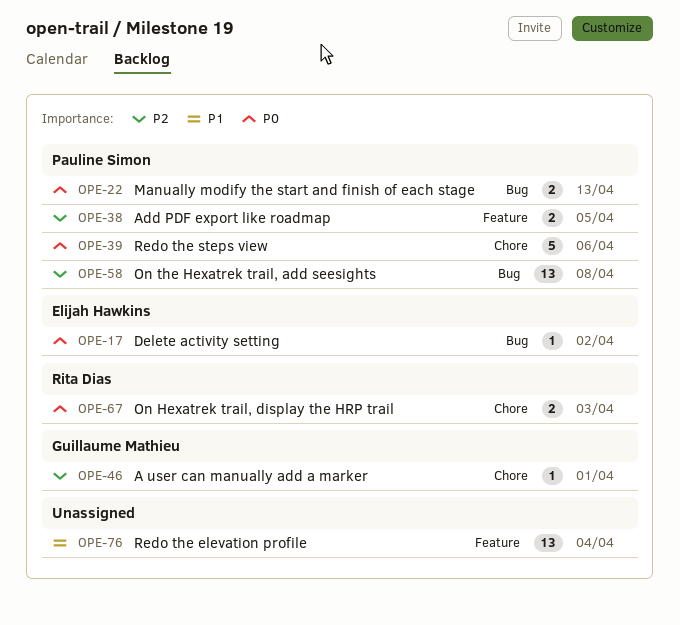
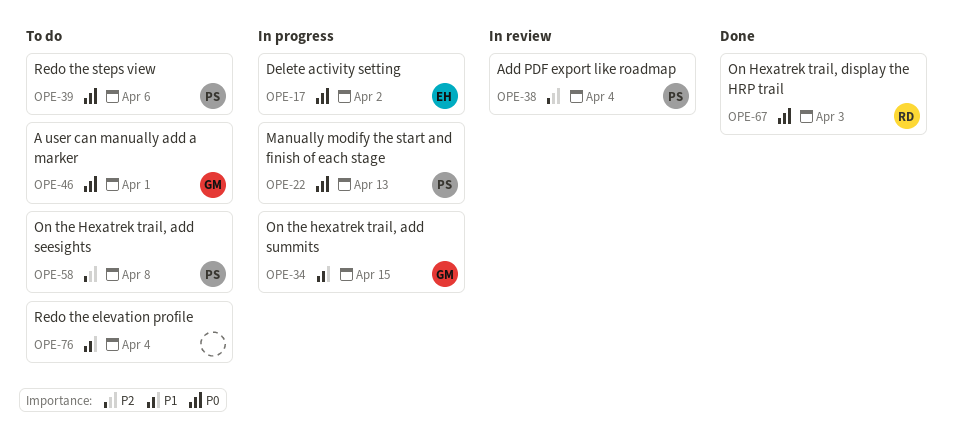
OPE-34: none -> present
OPE-38, due: Apr 5 -> Apr 4
OPE-46, priority: P2 -> P0

